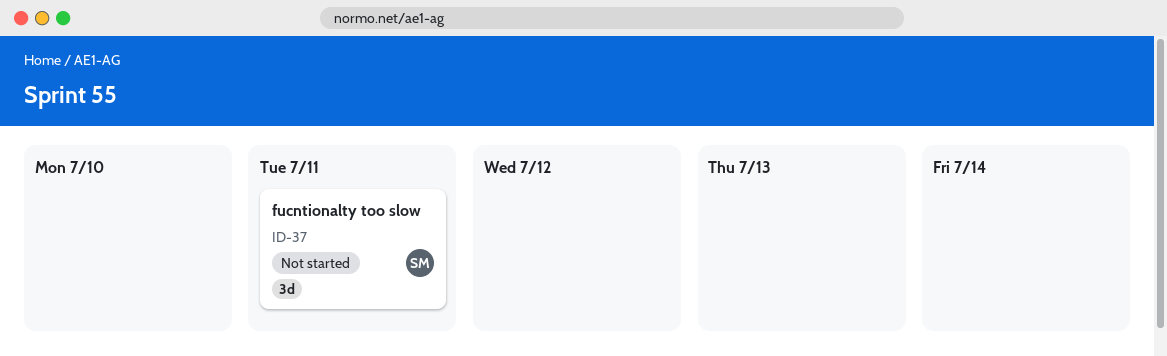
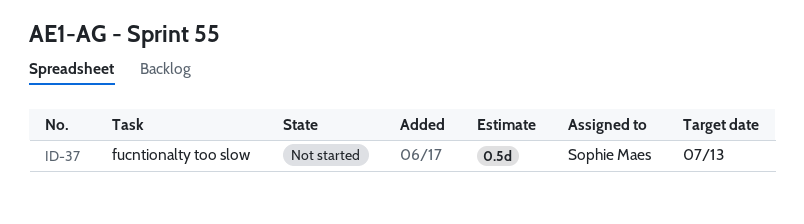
ID-37, estimate: 3d -> 0.5d
ID-37, due: Jul 11 -> Jul 13

